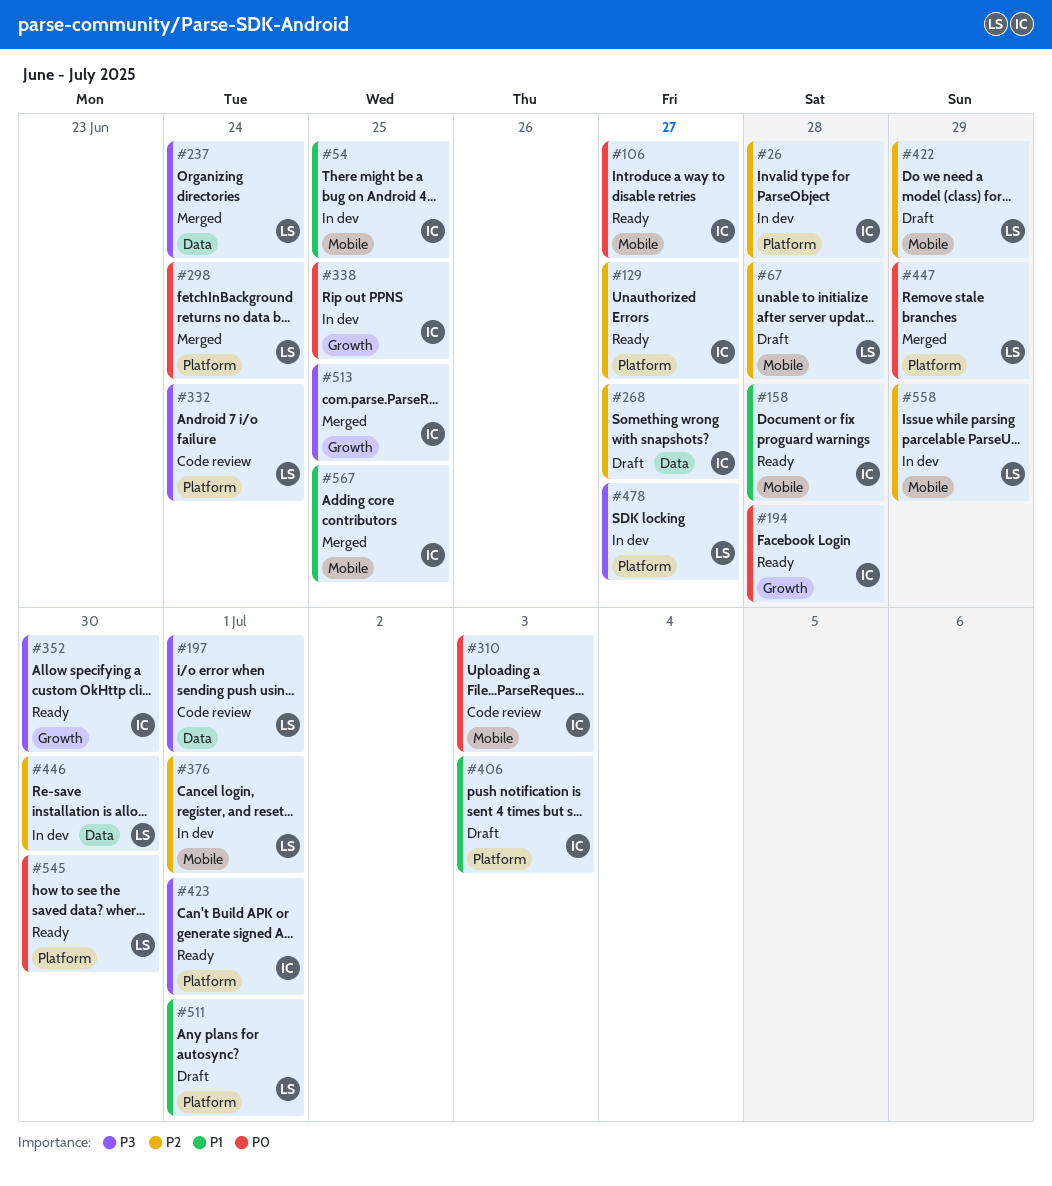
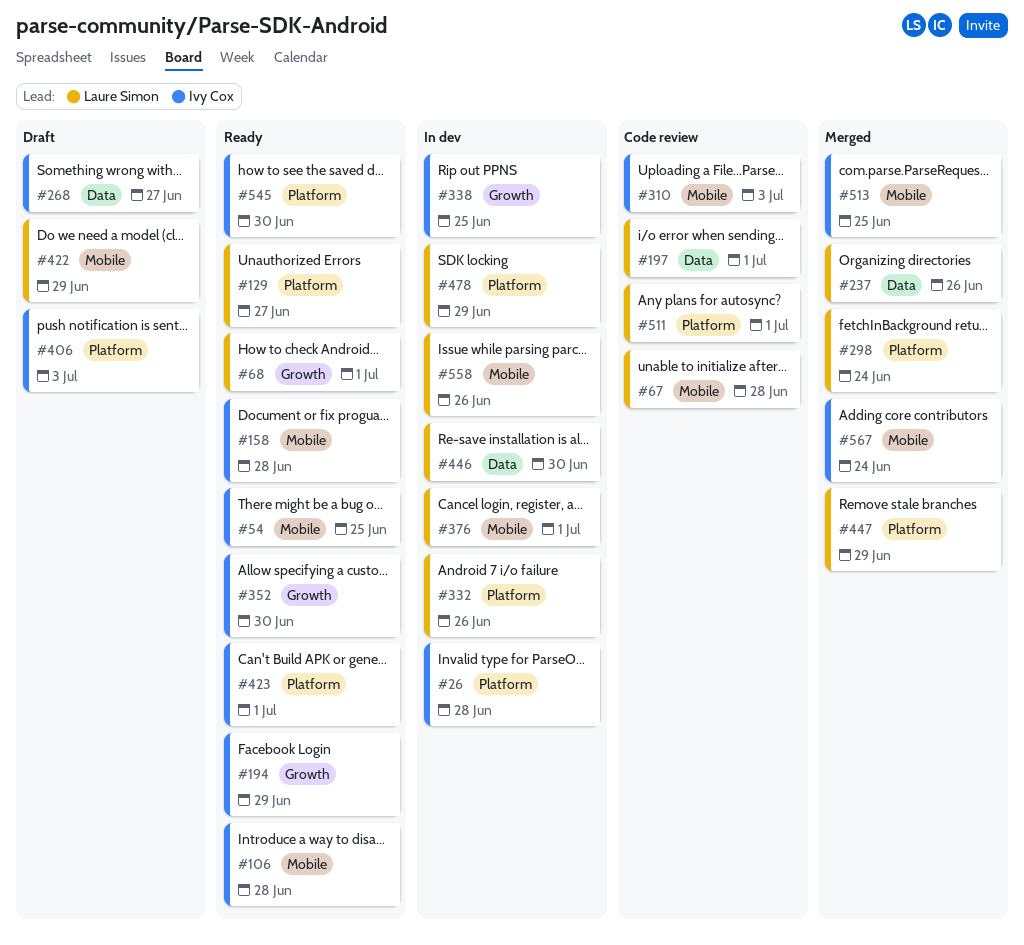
#54, status: In dev -> Ready
#67, status: Draft -> Code review
#68: none -> present
#106, due: Jun 27 -> Jun 28
#129, owner: Ivy Cox -> Laure Simon
#194, due: Jun 28 -> Jun 29
#237, due: Jun 24 -> Jun 26
#332, status: Code review -> In dev
#332, due: Jun 24 -> Jun 26
#478, due: Jun 27 -> Jun 29
#511, status: Draft -> Code review
#513, label: Growth -> Mobile
#545, owner: Laure Simon -> Ivy Cox
#558, due: Jun 29 -> Jun 26
#567, due: Jun 25 -> Jun 24

